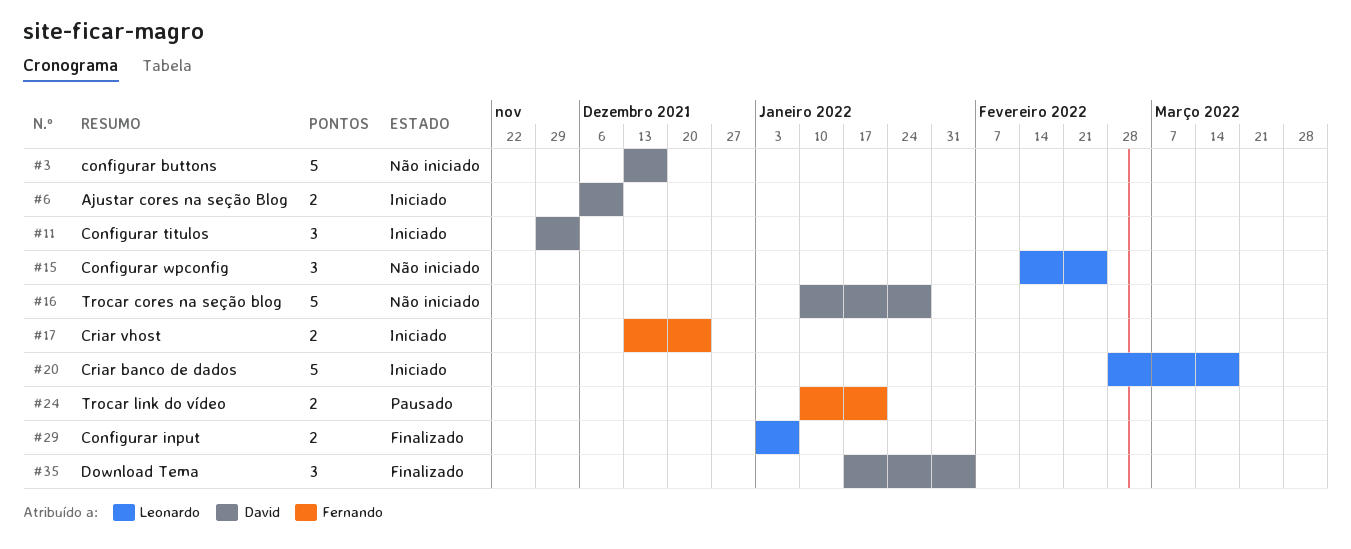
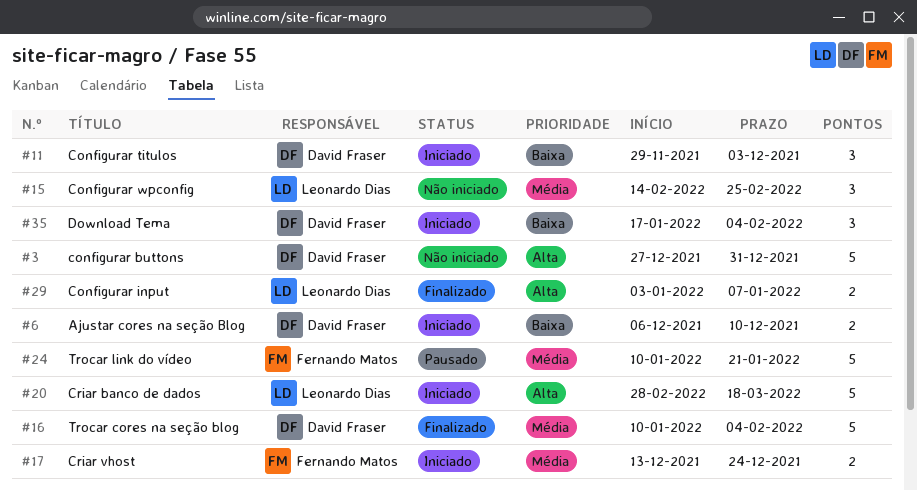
#3, start: Dec 13 -> Dec 27
#3, due: Dec 17 -> Dec 31
#16, status: Não iniciado -> Finalizado
#16, due: Jan 28 -> Feb 4
#24, estimate: 2 -> 5
#35, status: Finalizado -> Iniciado

